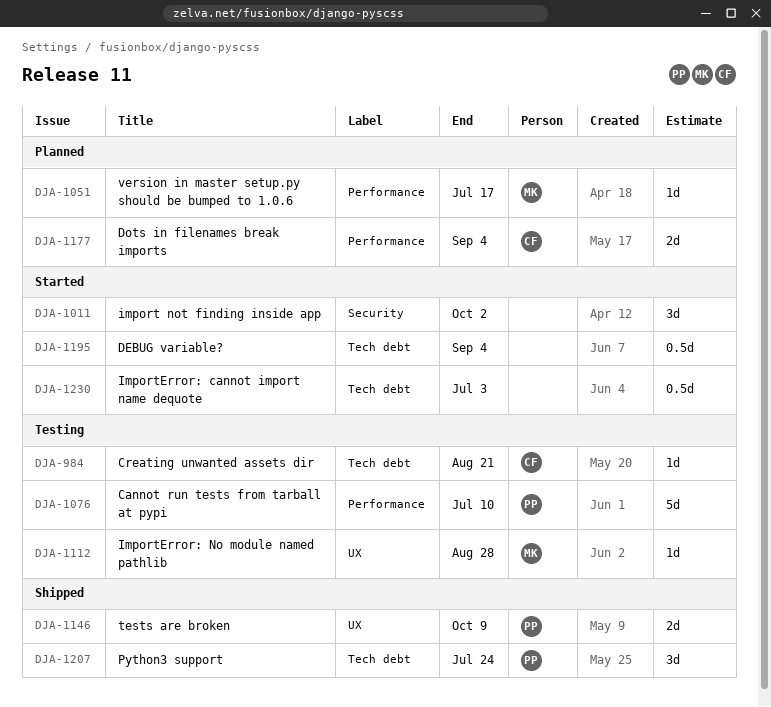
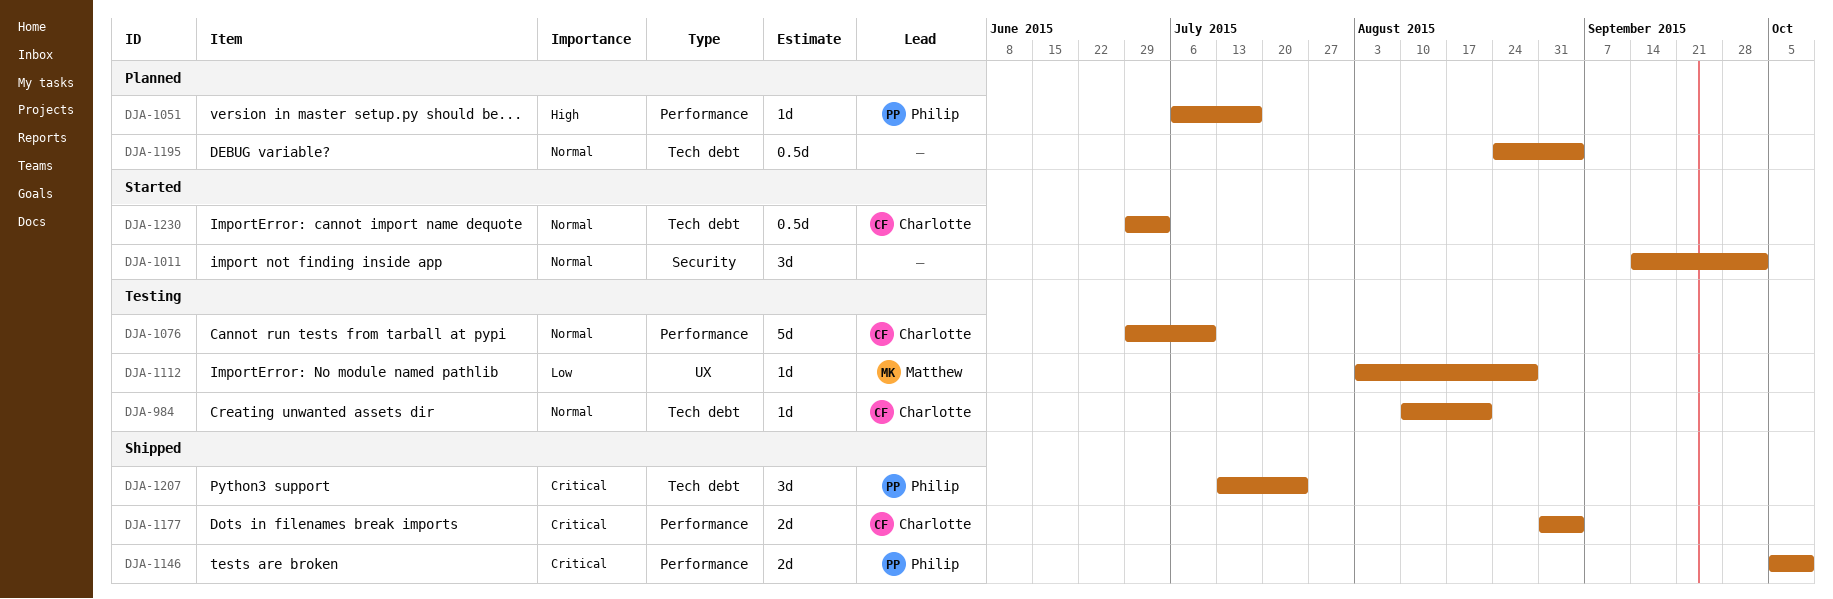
DJA-1051, owner: Matthew -> Philip
DJA-1076, owner: Philip -> Charlotte
DJA-1146, label: UX -> Performance
DJA-1177, status: Planned -> Shipped
DJA-1195, status: Started -> Planned
DJA-1230, owner: none -> Charlotte

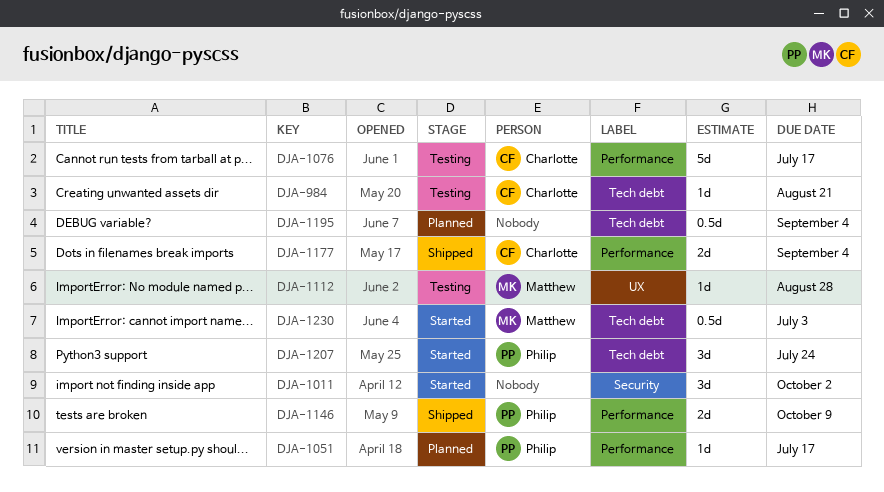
DJA-1076, due: Jul 10 -> Jul 17
DJA-1207, status: Shipped -> Started
DJA-1230, owner: Charlotte -> Matthew

